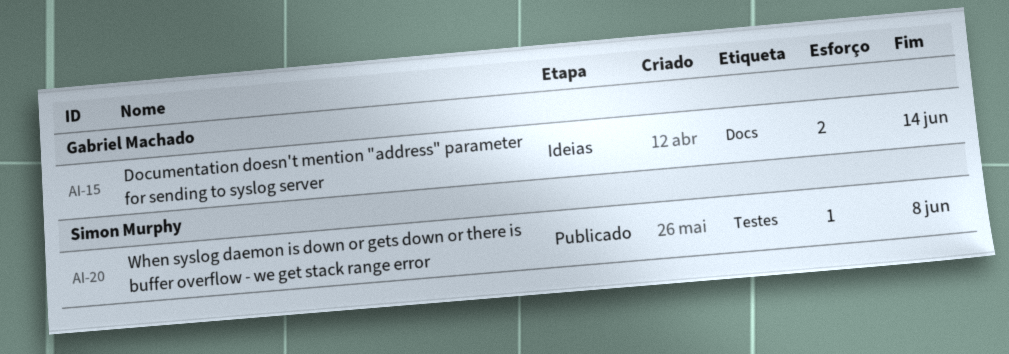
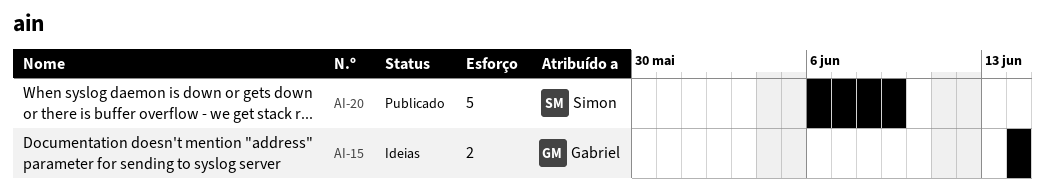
AI-20, estimate: 1 -> 5
AI-20, due: Jun 8 -> Jun 9

